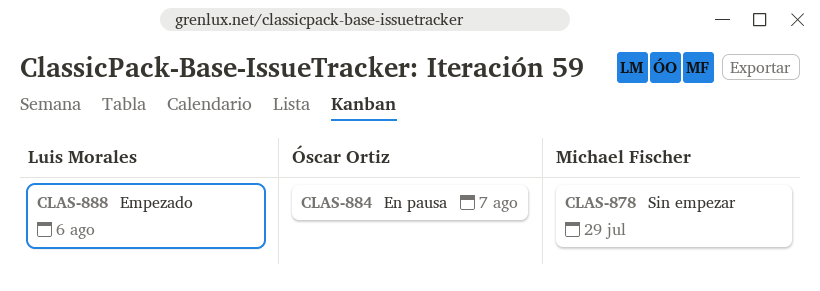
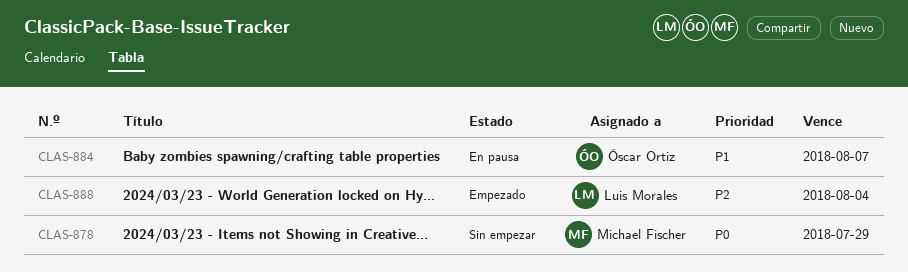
CLAS-888, due: Aug 6 -> Aug 4

